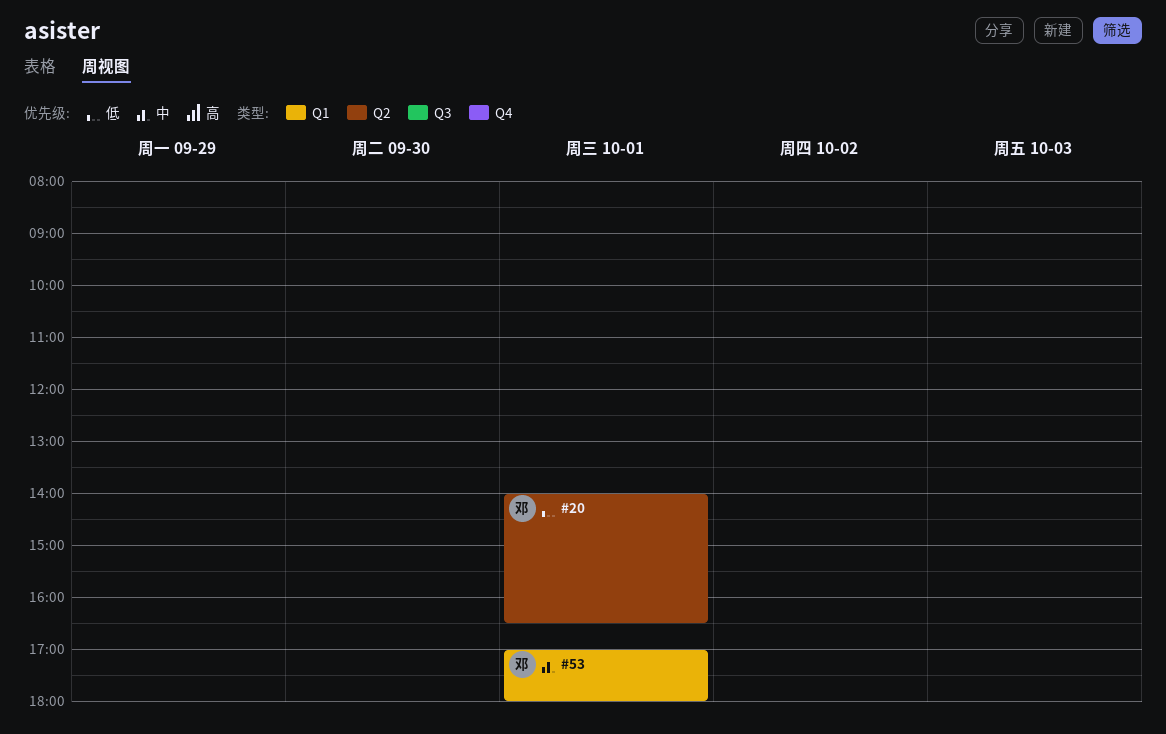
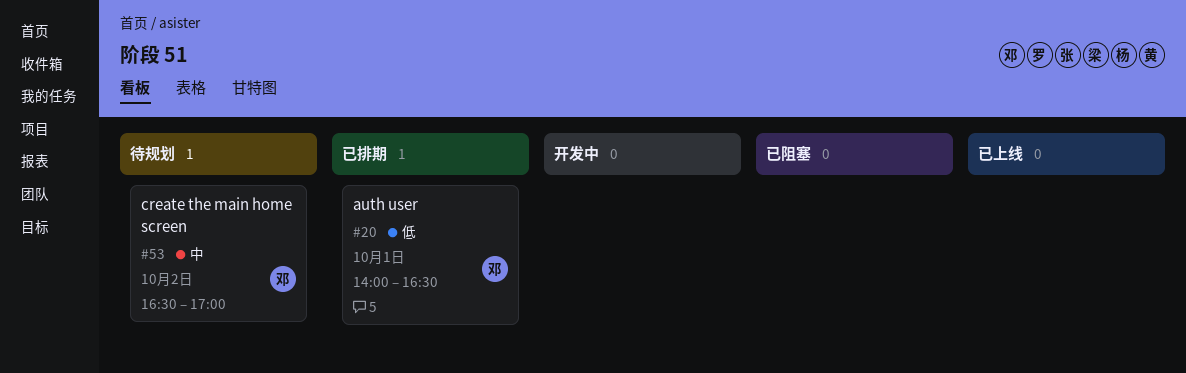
#53, day: Oct 1 -> Oct 2
#53, begins: 17:00 -> 16:30
#53, ends: 18:00 -> 17:00

